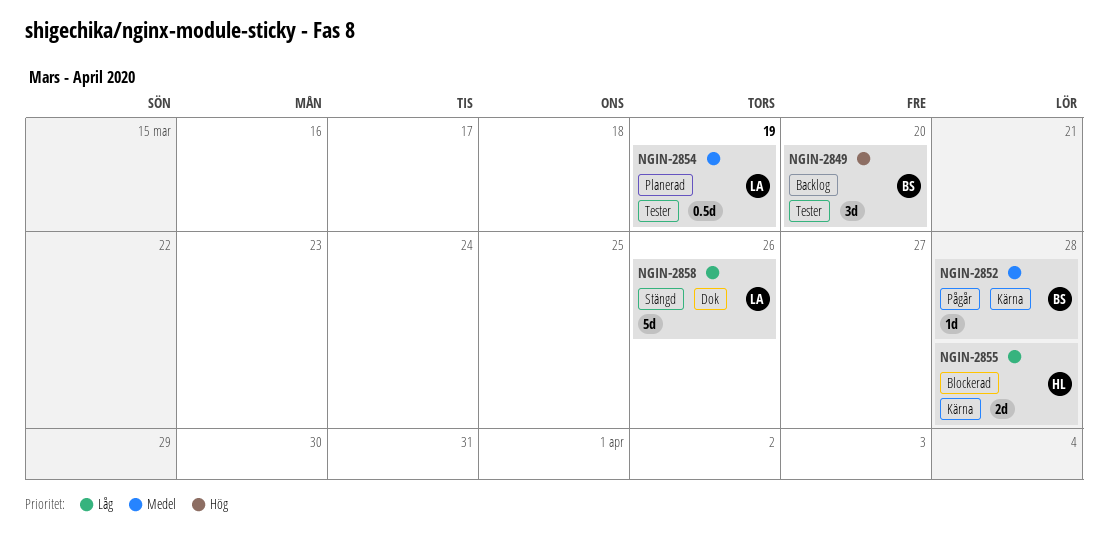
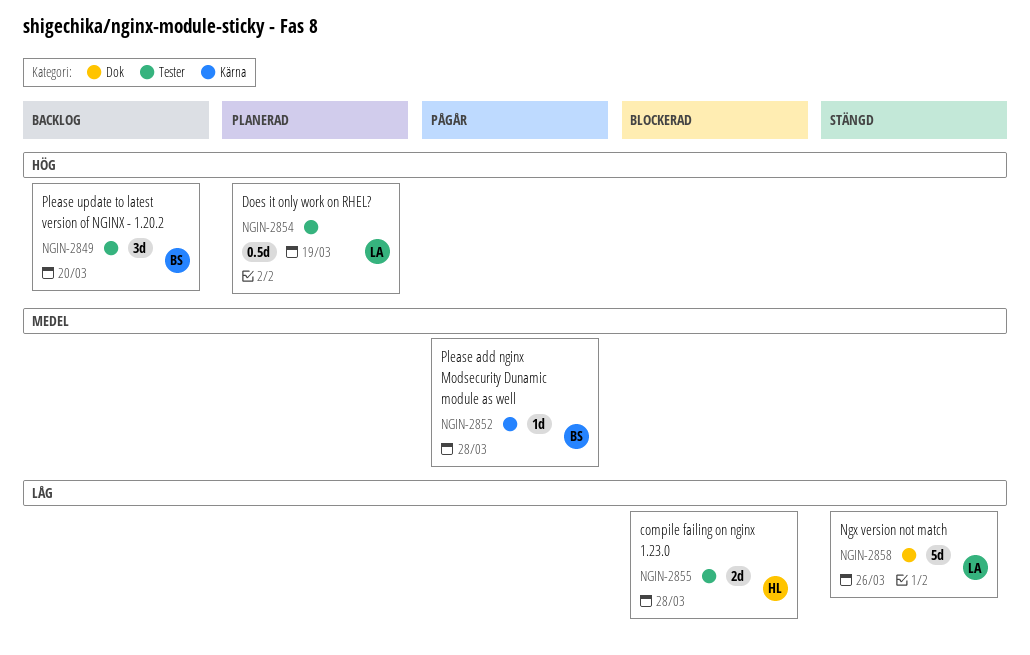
NGIN-2854, priority: Medel -> Hög
NGIN-2855, label: Kärna -> Tester

